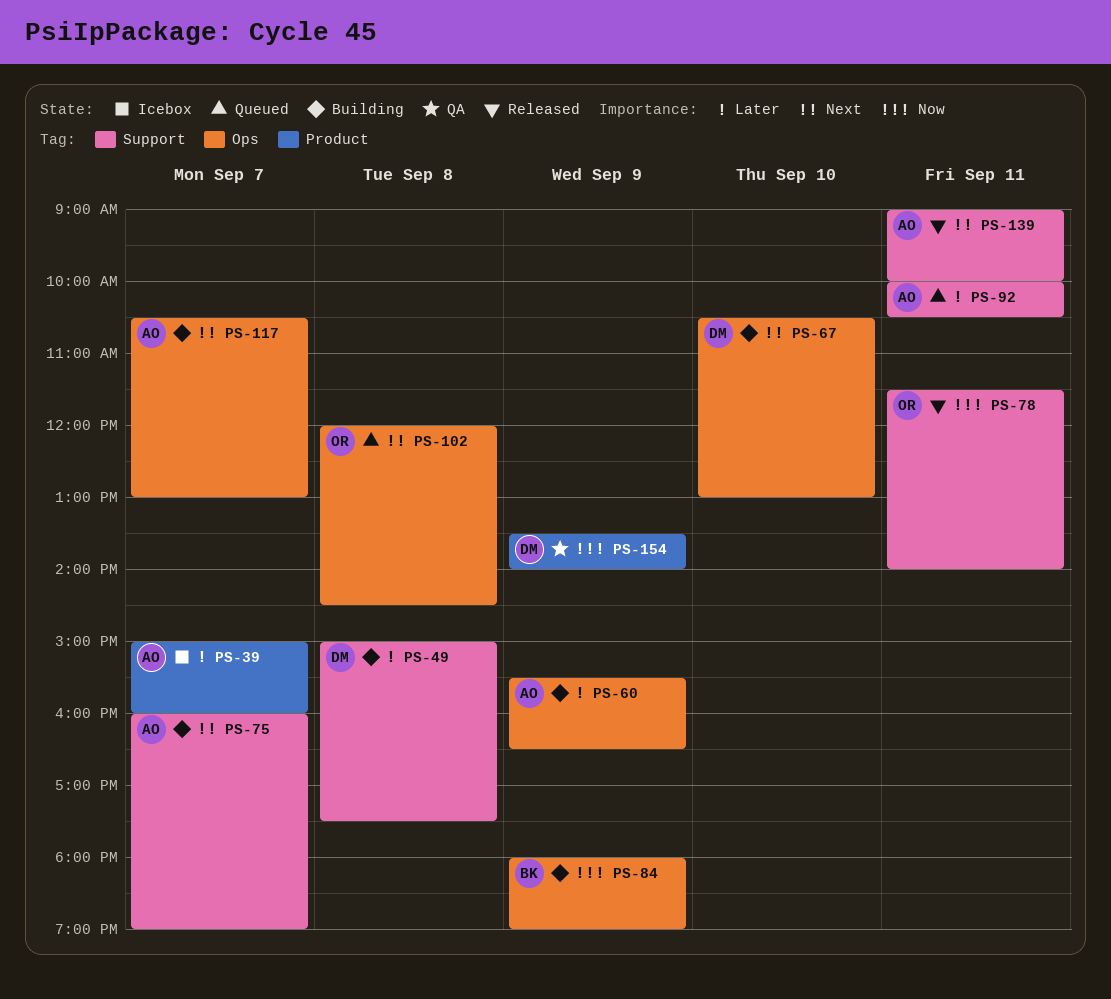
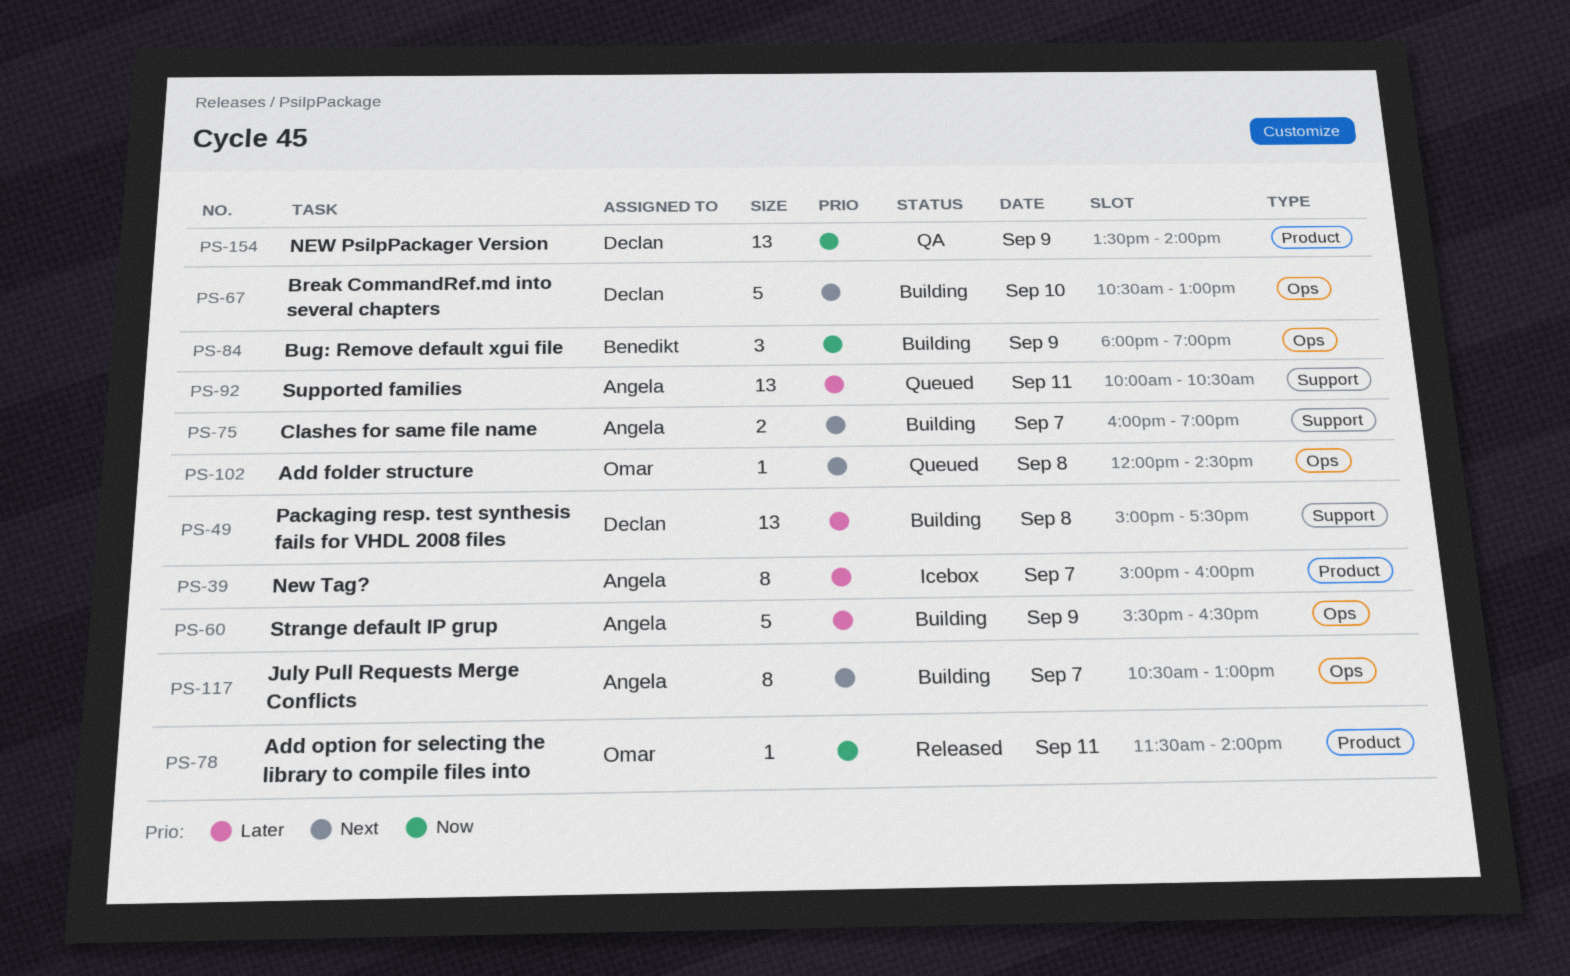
PS-78, label: Support -> Product
PS-139: present -> none

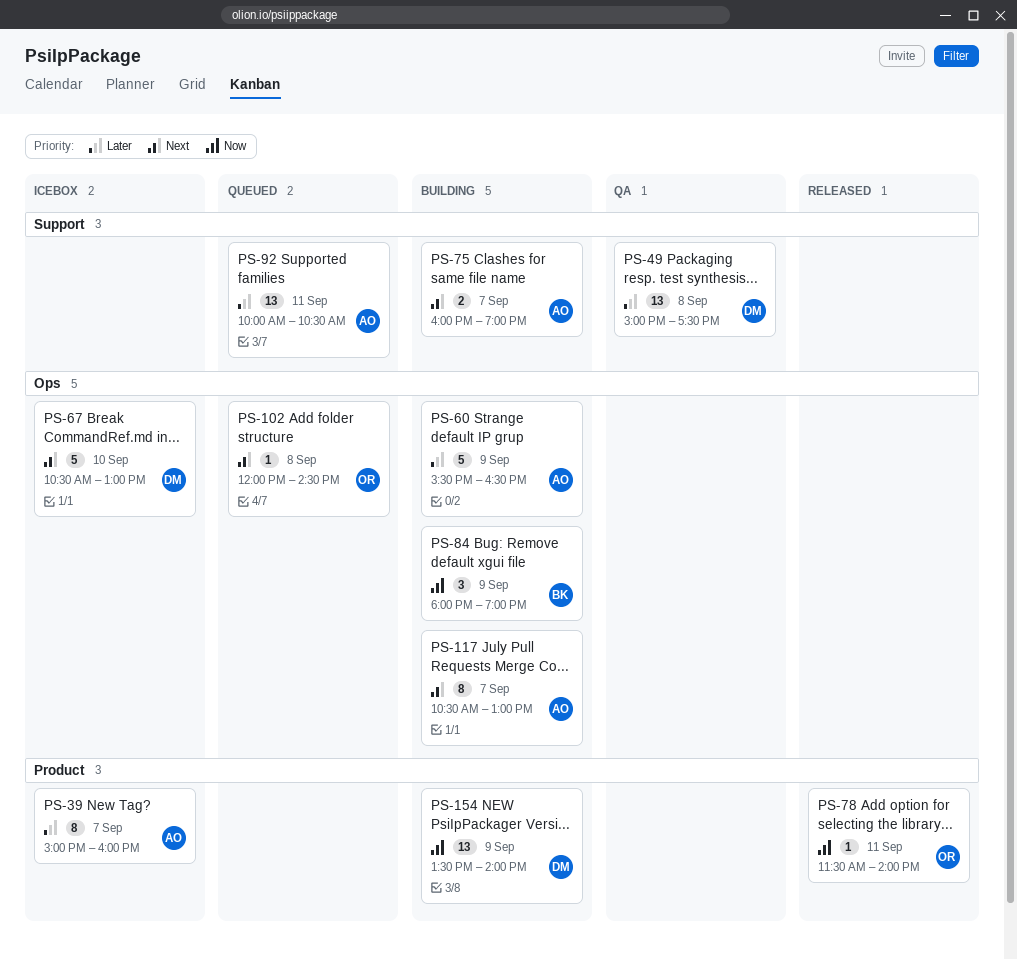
PS-49, status: Building -> QA
PS-67, status: Building -> Icebox
PS-154, status: QA -> Building

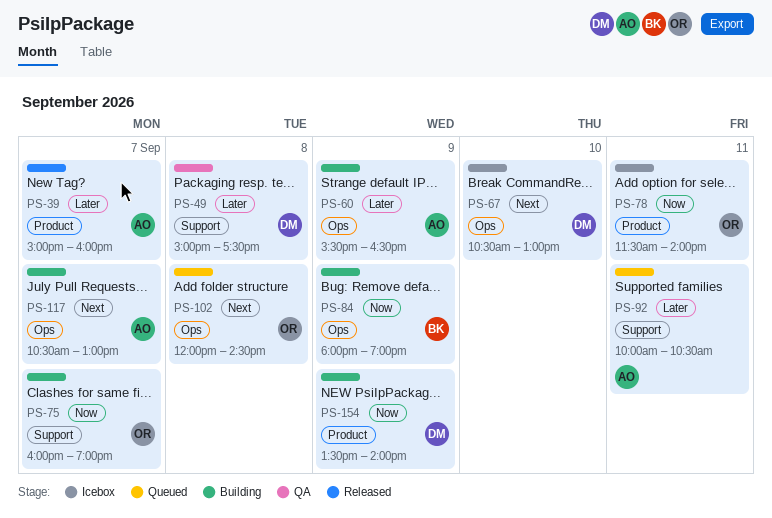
PS-39, status: Icebox -> Released
PS-75, owner: AO -> OR
PS-75, priority: Next -> Now
PS-78, status: Released -> Icebox

